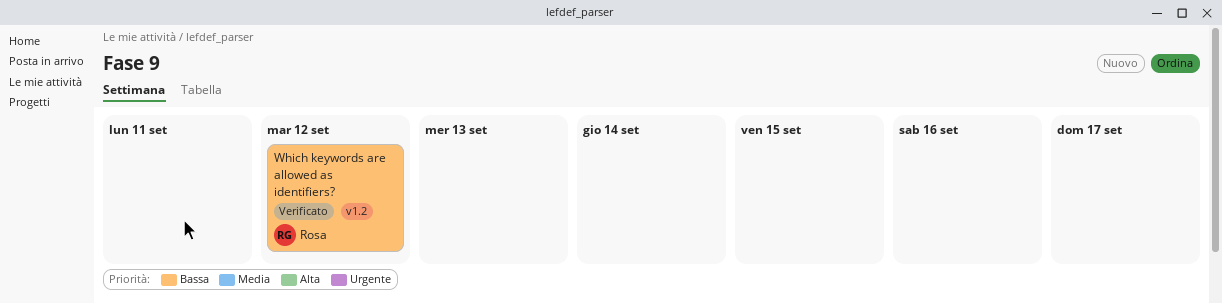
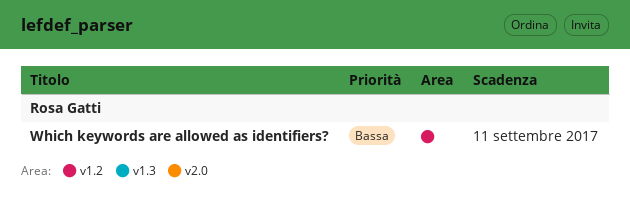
Which keywords are allowed as identifiers?, due: Sep 12 -> Sep 11

